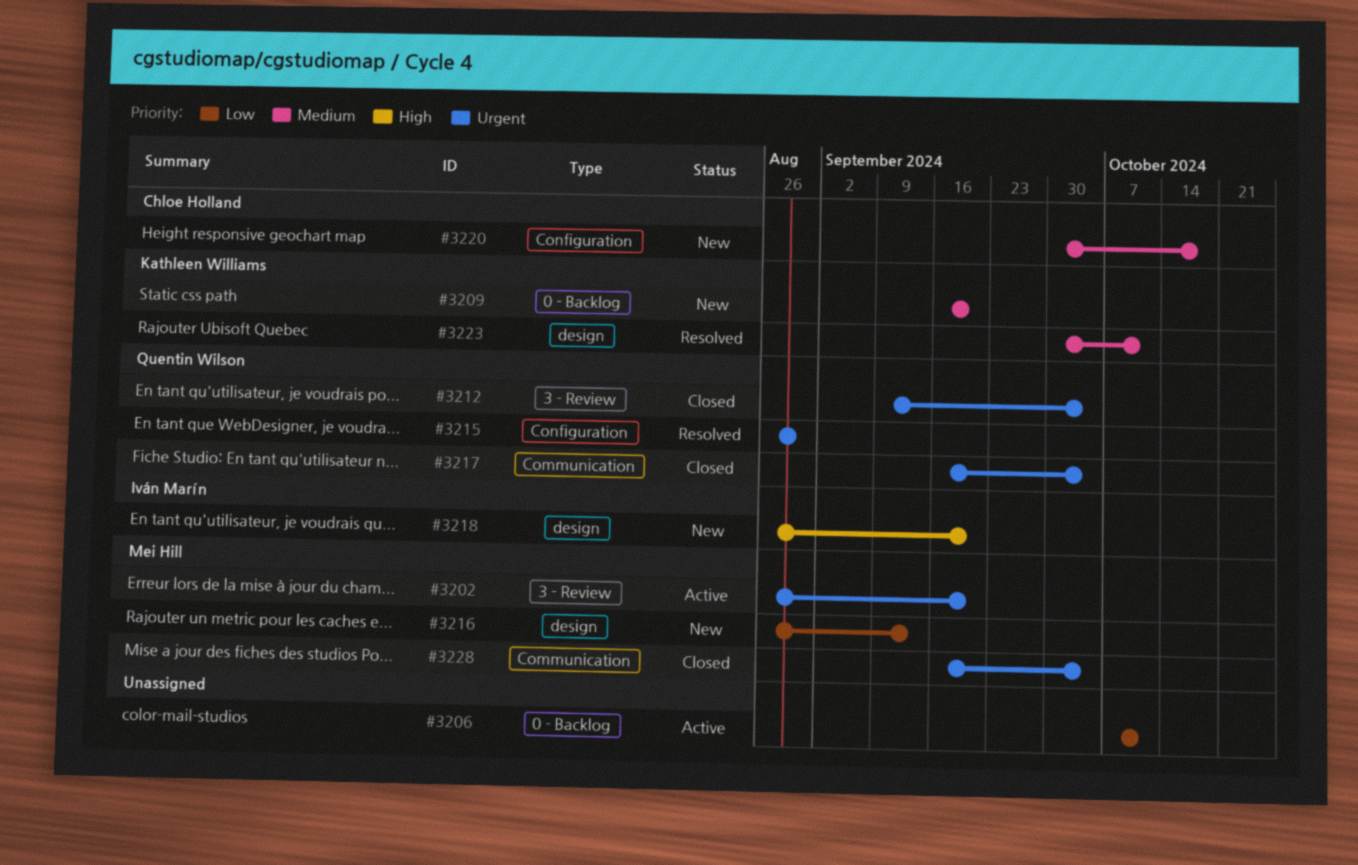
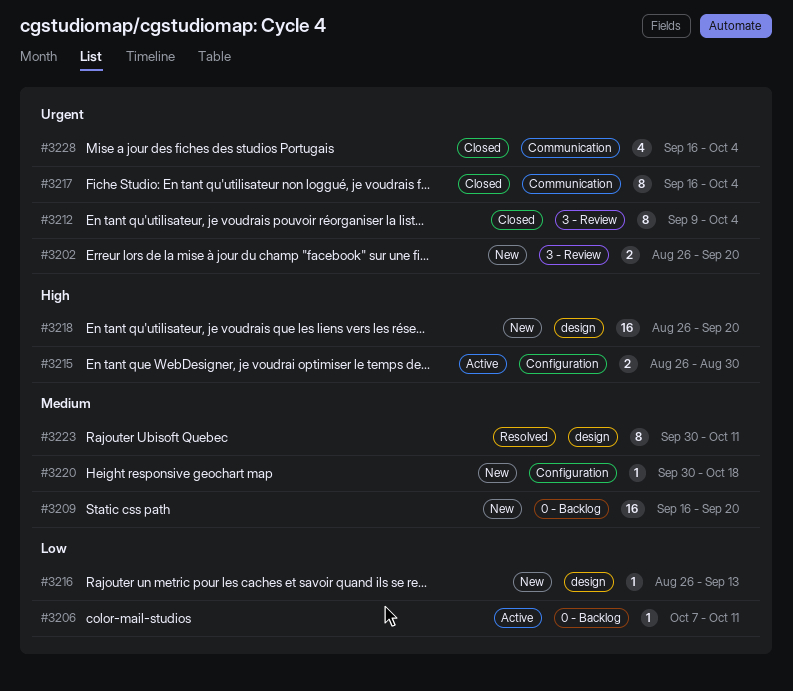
#3202, status: Active -> New
#3215, status: Resolved -> Active
#3215, priority: Urgent -> High

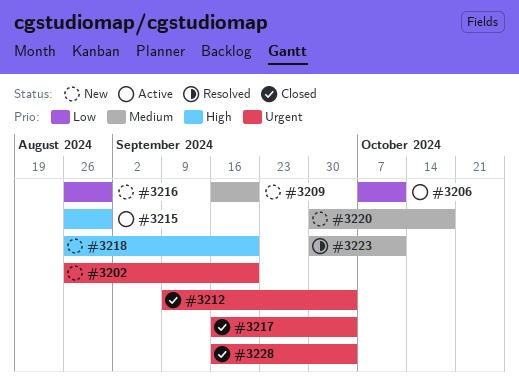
#3216, due: Sep 13 -> Aug 30

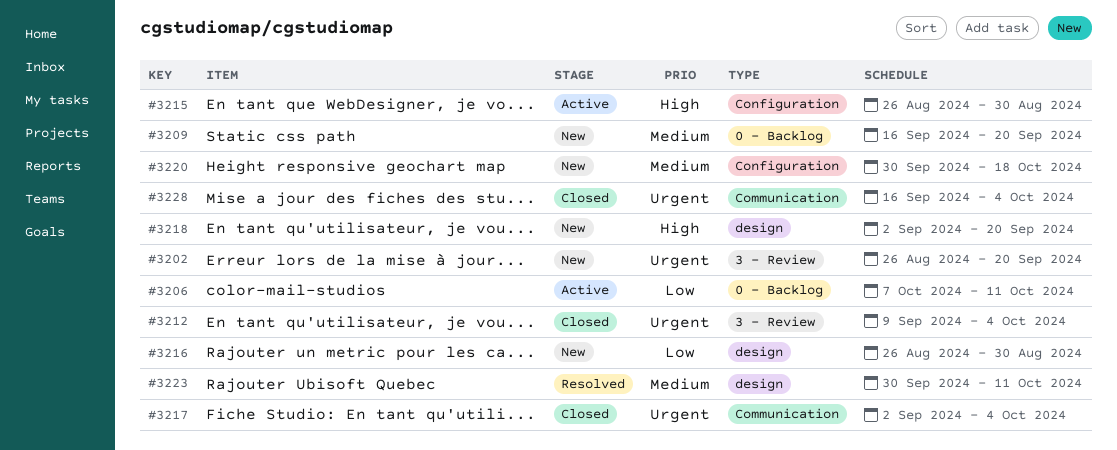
#3217, start: Sep 16 -> Sep 2
#3218, start: Aug 26 -> Sep 2

